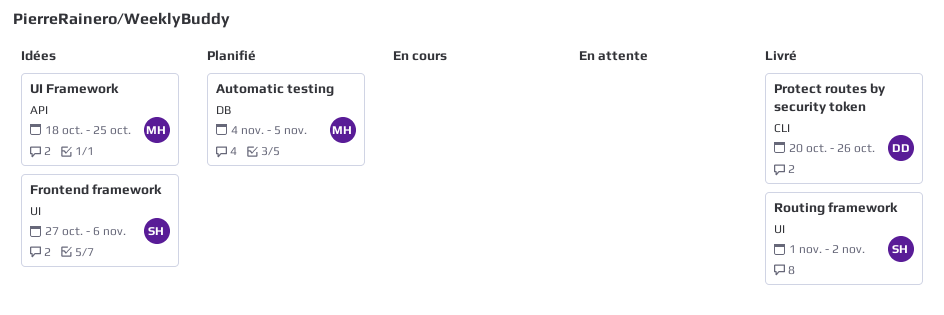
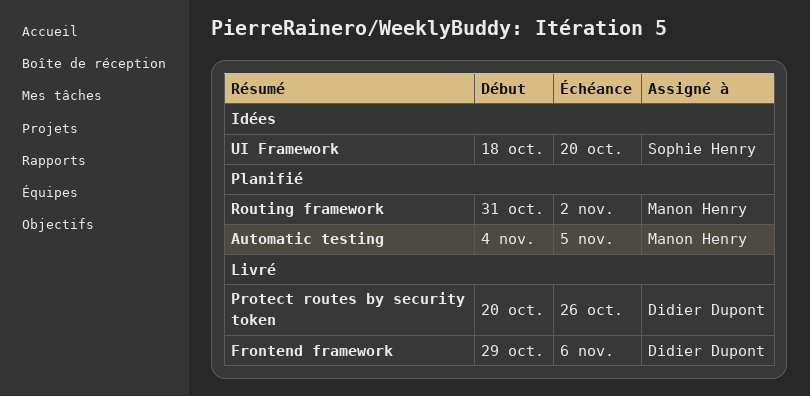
Frontend framework, status: Idées -> Livré
Frontend framework, owner: Sophie Henry -> Didier Dupont
Frontend framework, start: Oct 27 -> Oct 29
Routing framework, status: Livré -> Planifié
Routing framework, owner: Sophie Henry -> Manon Henry
Routing framework, start: Nov 1 -> Oct 31
UI Framework, owner: Manon Henry -> Sophie Henry
UI Framework, due: Oct 25 -> Oct 20

